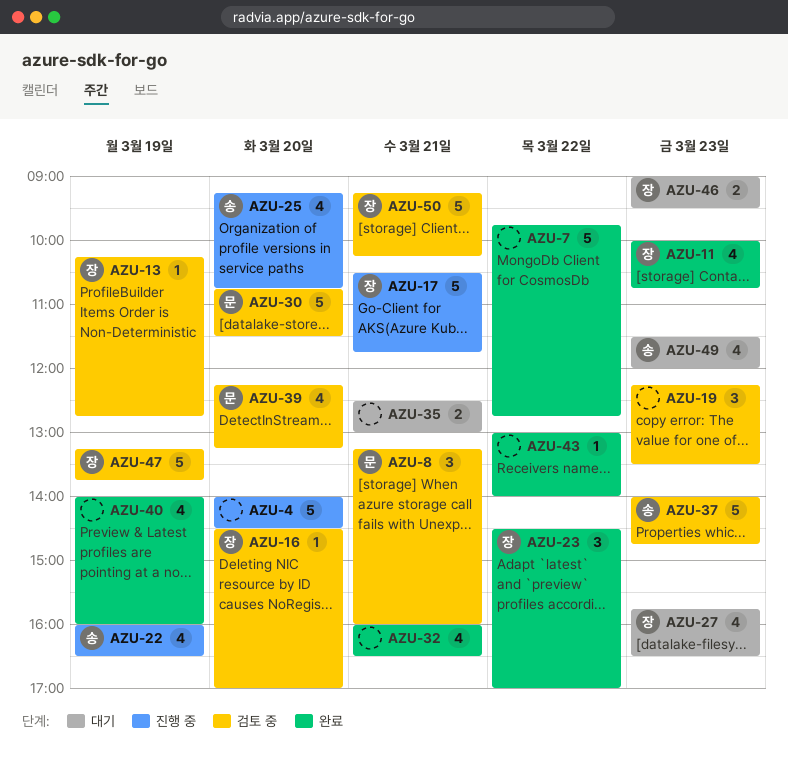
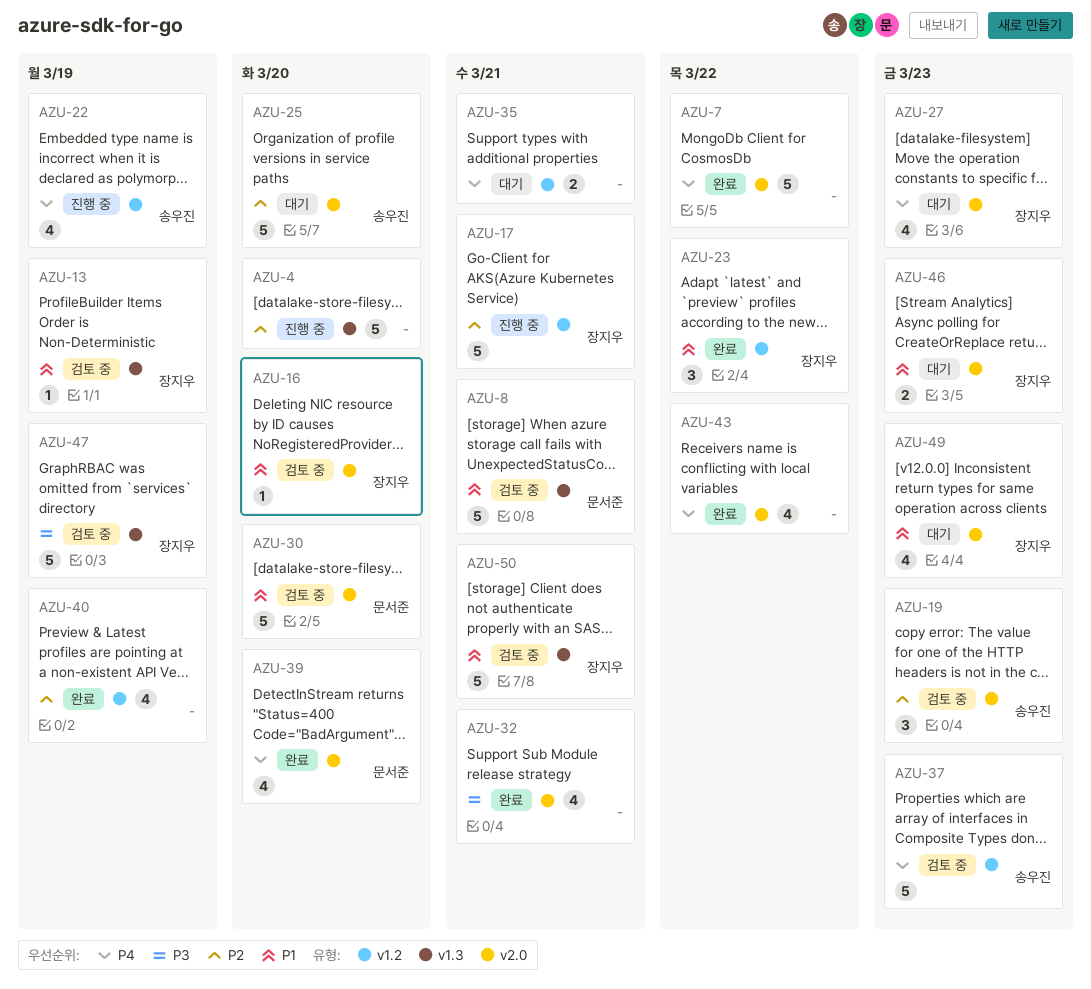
AZU-8, estimate: 3 -> 5
AZU-11: present -> none
AZU-19, owner: none -> 송우진
AZU-25, status: 진행 중 -> 대기
AZU-25, estimate: 4 -> 5
AZU-39, status: 검토 중 -> 완료
AZU-43, estimate: 1 -> 4
AZU-49, owner: 송우진 -> 장지우

